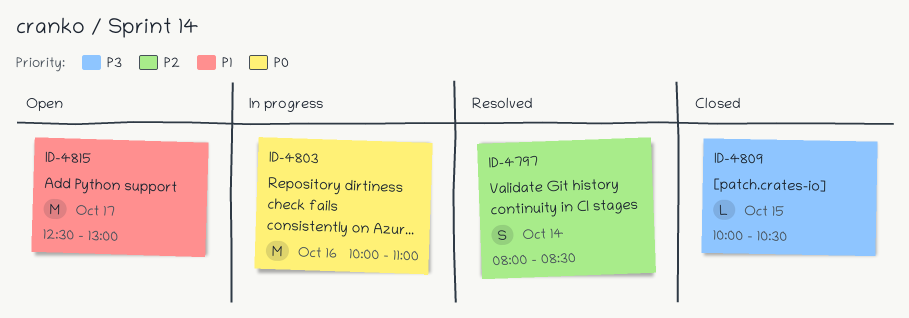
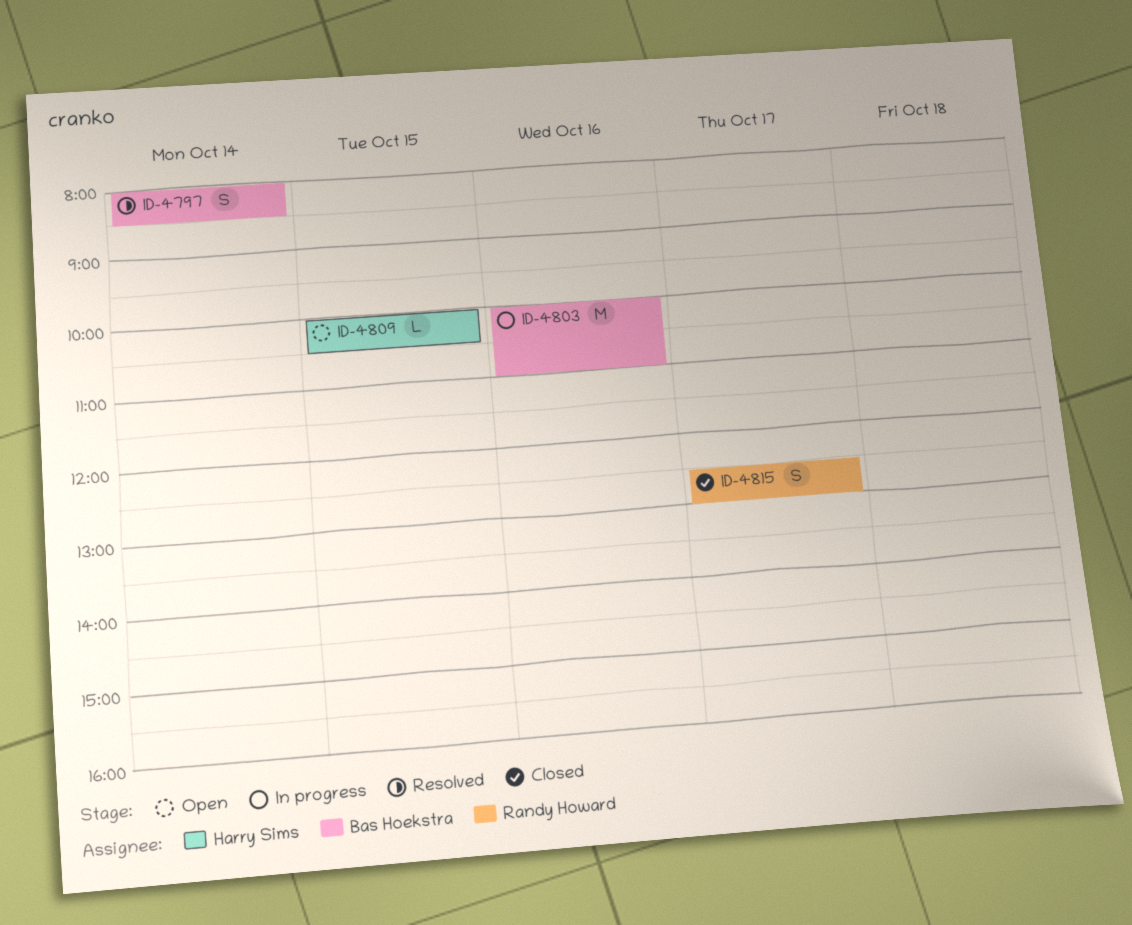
ID-4809, status: Closed -> Open
ID-4815, status: Open -> Closed
ID-4815, estimate: M -> S

